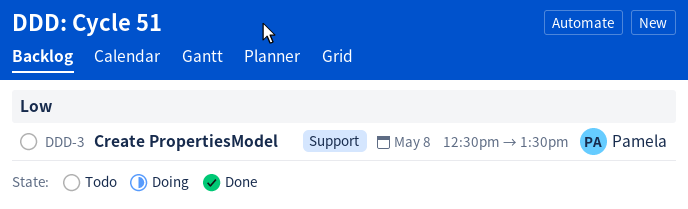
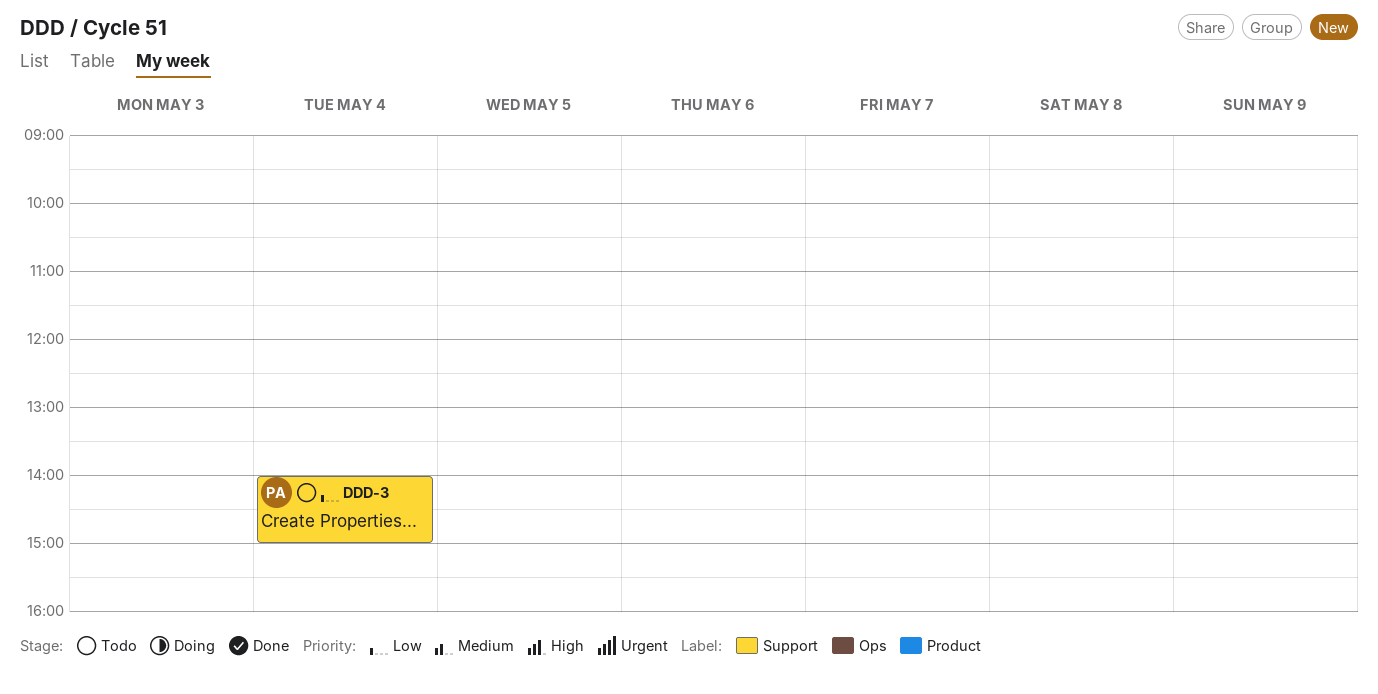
DDD-3, day: May 8 -> May 4
DDD-3, begins: 12:30 -> 14:00
DDD-3, ends: 13:30 -> 15:00

